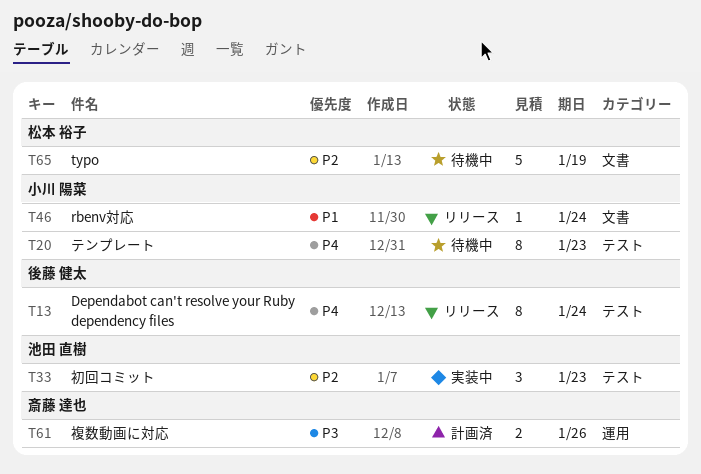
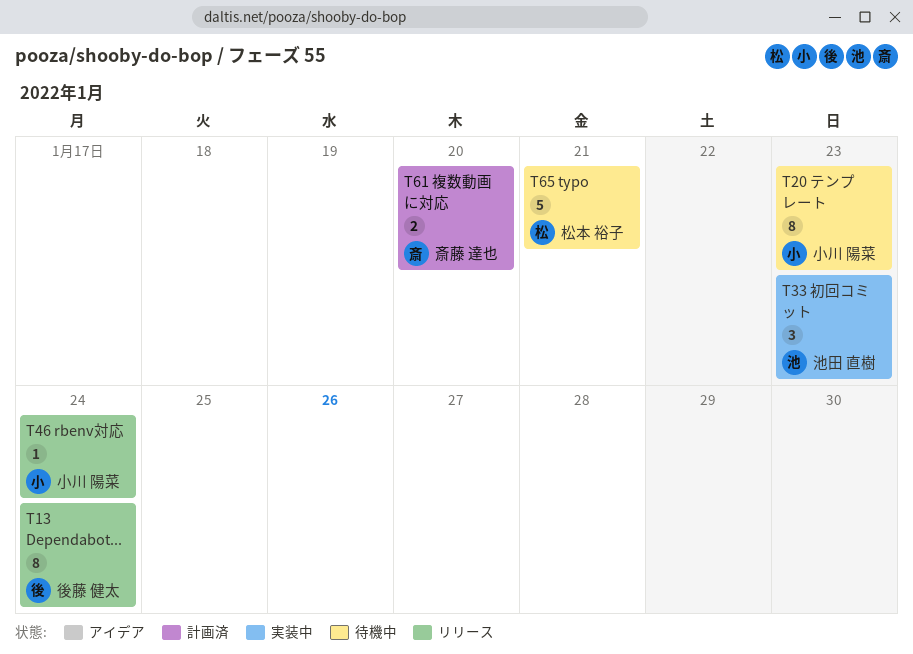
T61, due: Jan 26 -> Jan 20
T65, due: Jan 19 -> Jan 21

